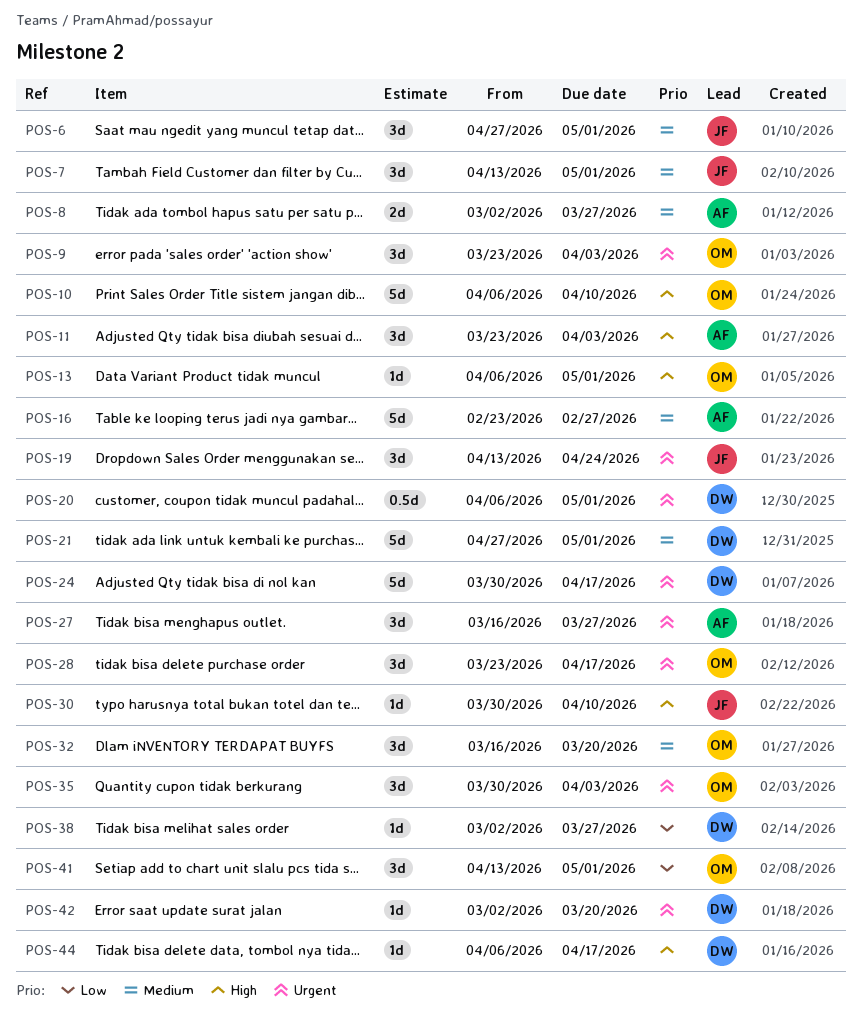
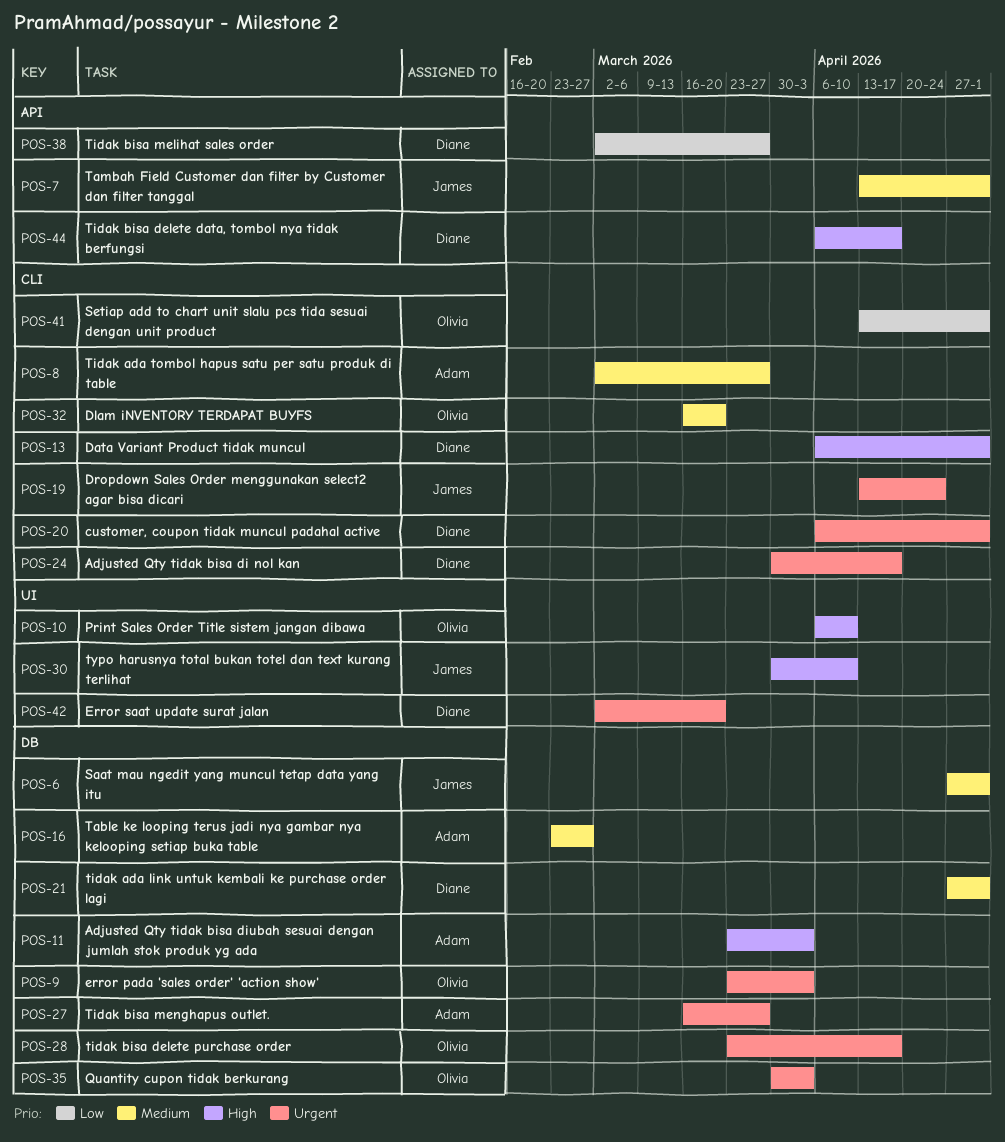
POS-13, owner: Olivia -> Diane

